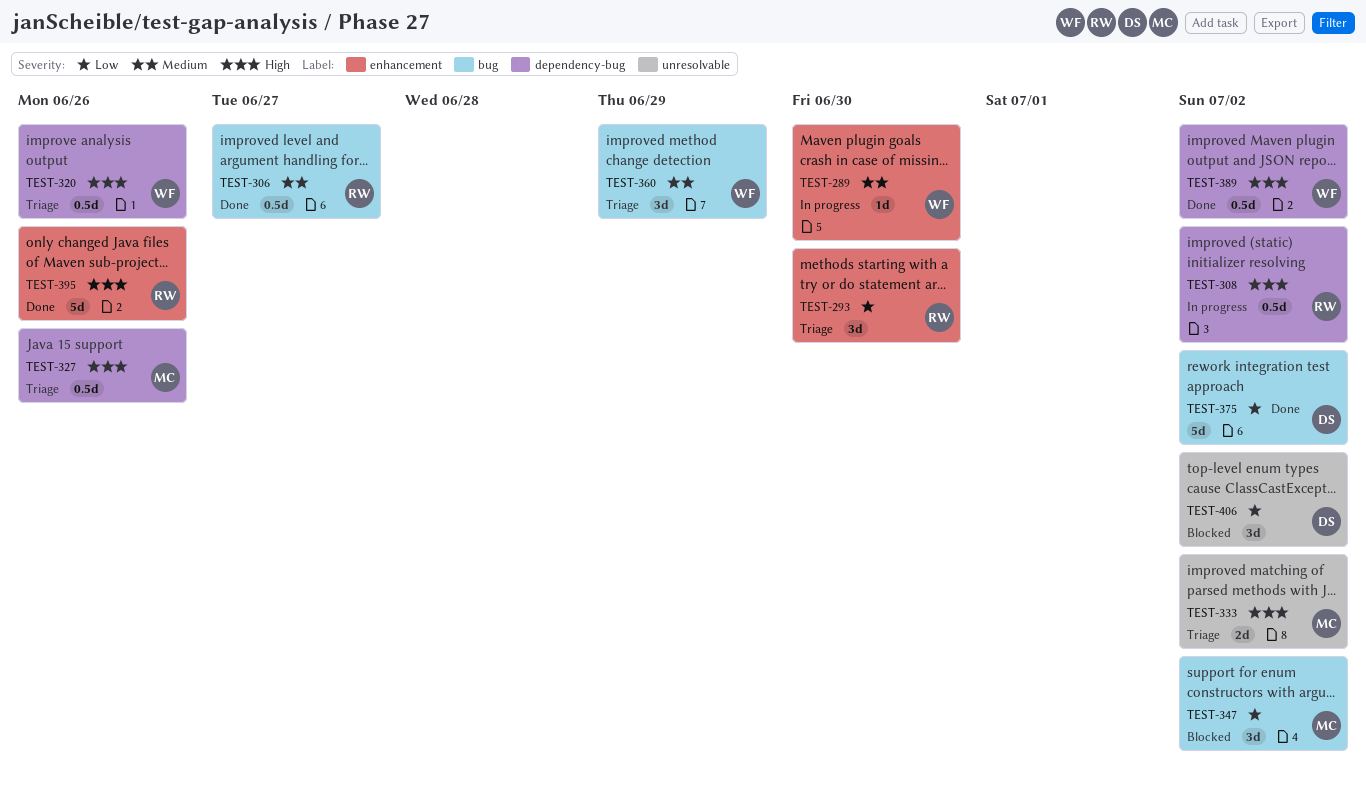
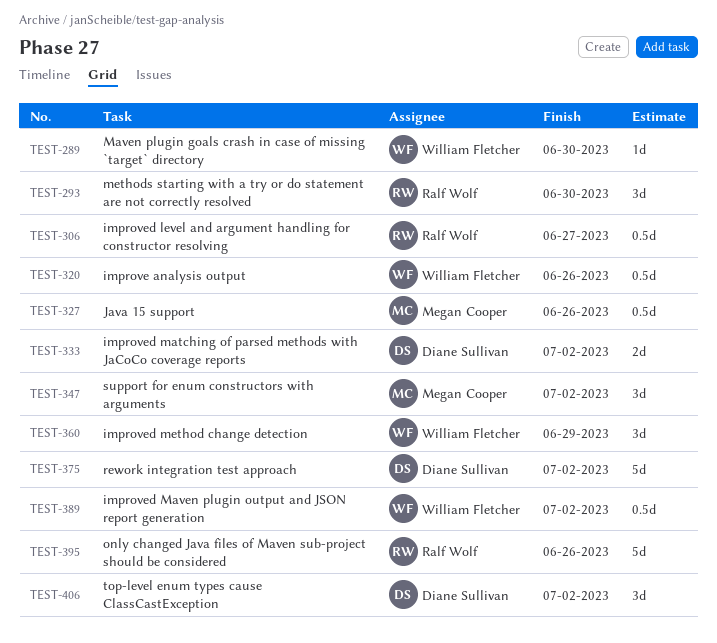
TEST-308: present -> none
TEST-333, owner: Megan Cooper -> Diane Sullivan

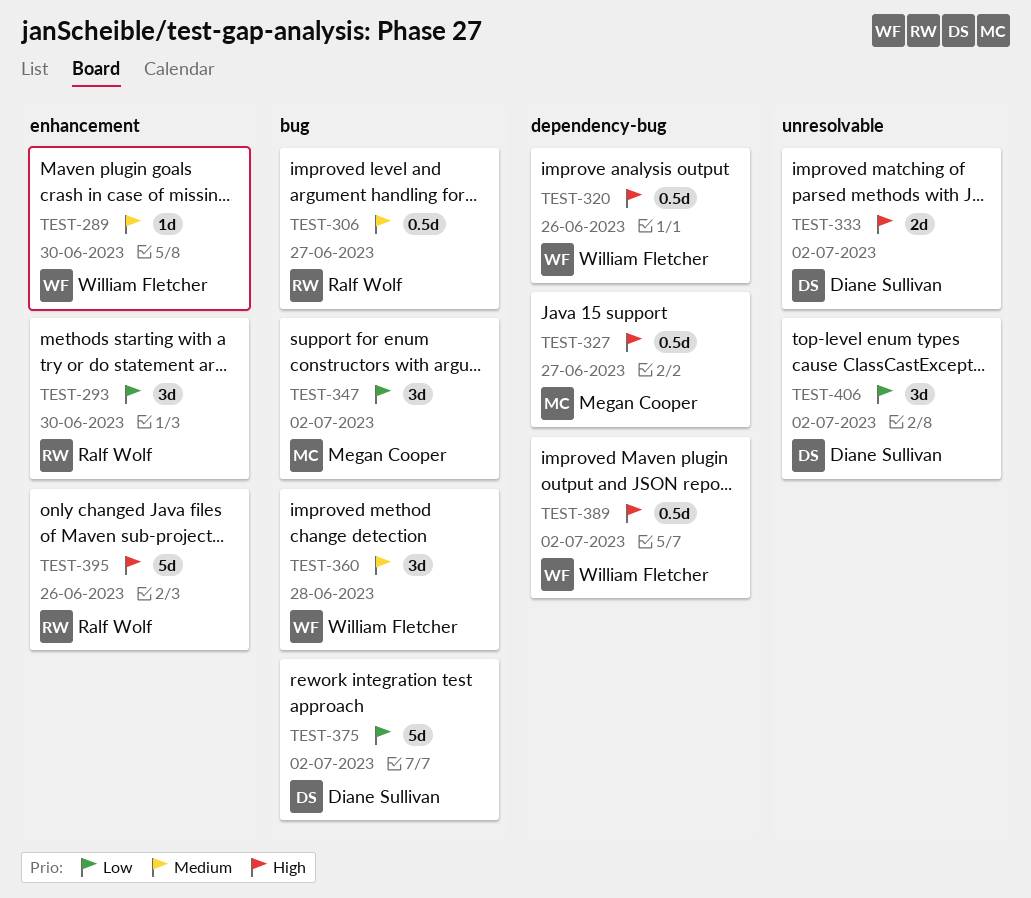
TEST-327, due: Jun 26 -> Jun 27
TEST-360, due: Jun 29 -> Jun 28

